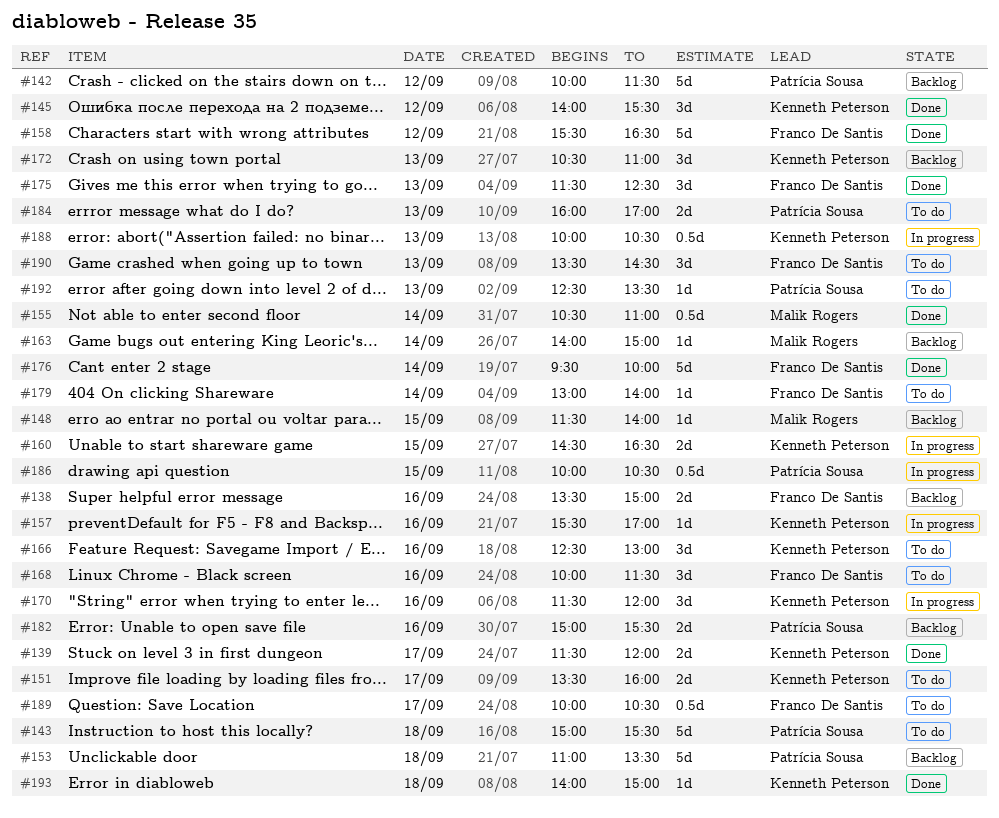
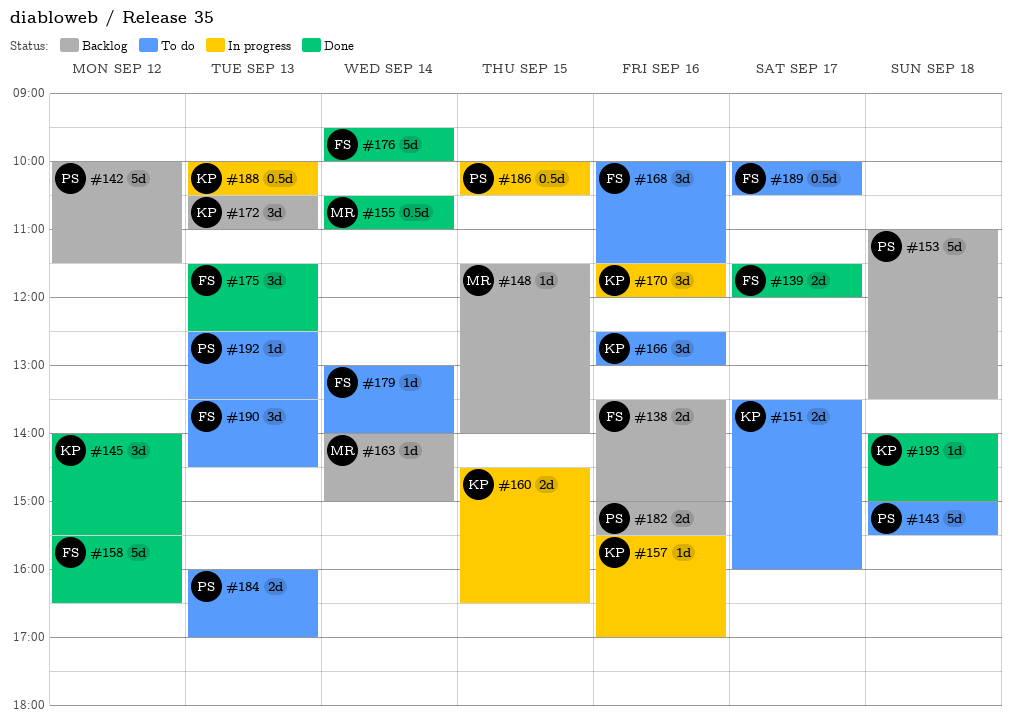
#139, owner: Kenneth Peterson -> Franco De Santis

